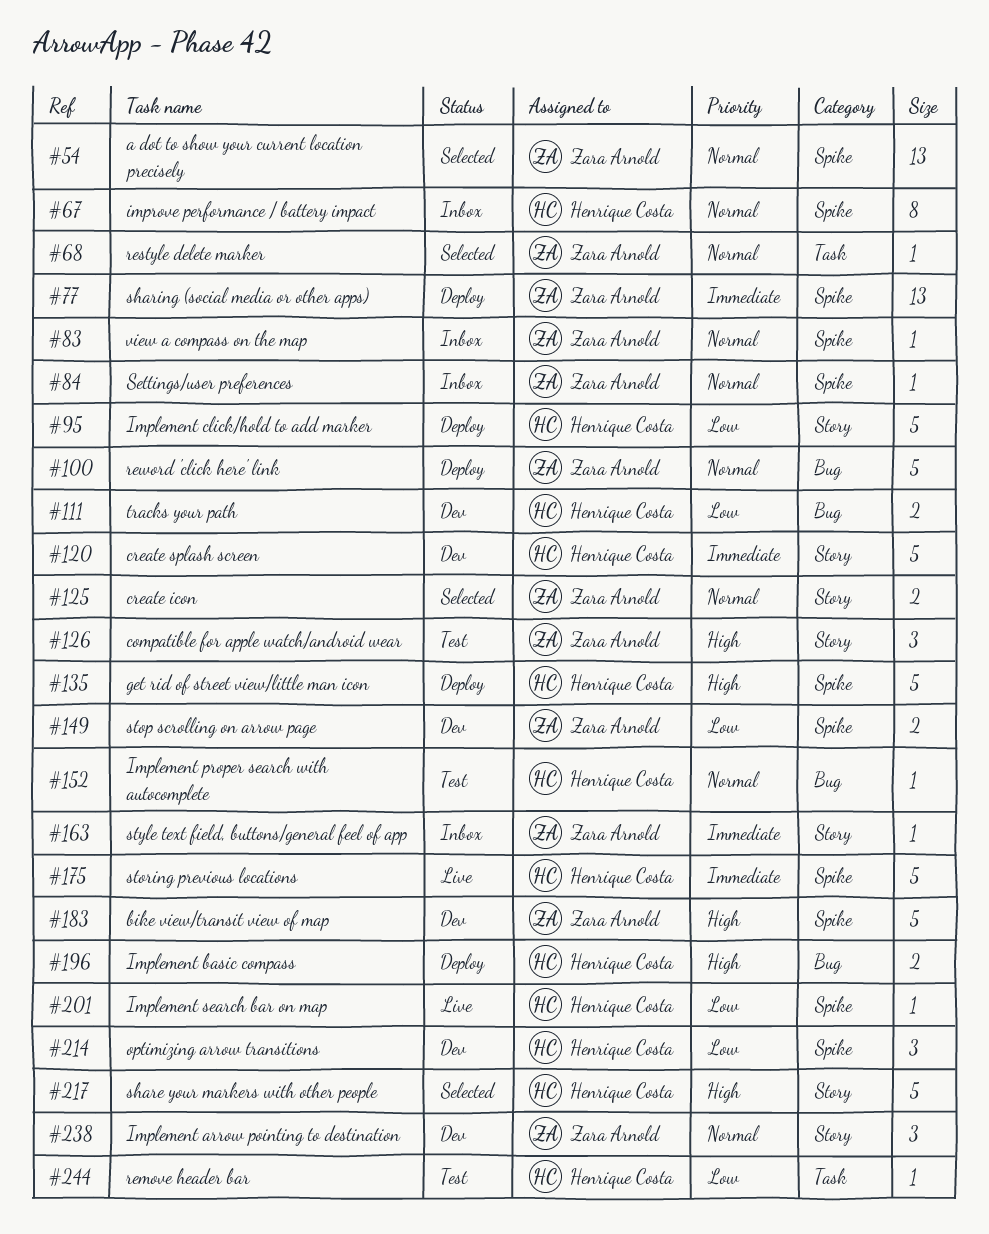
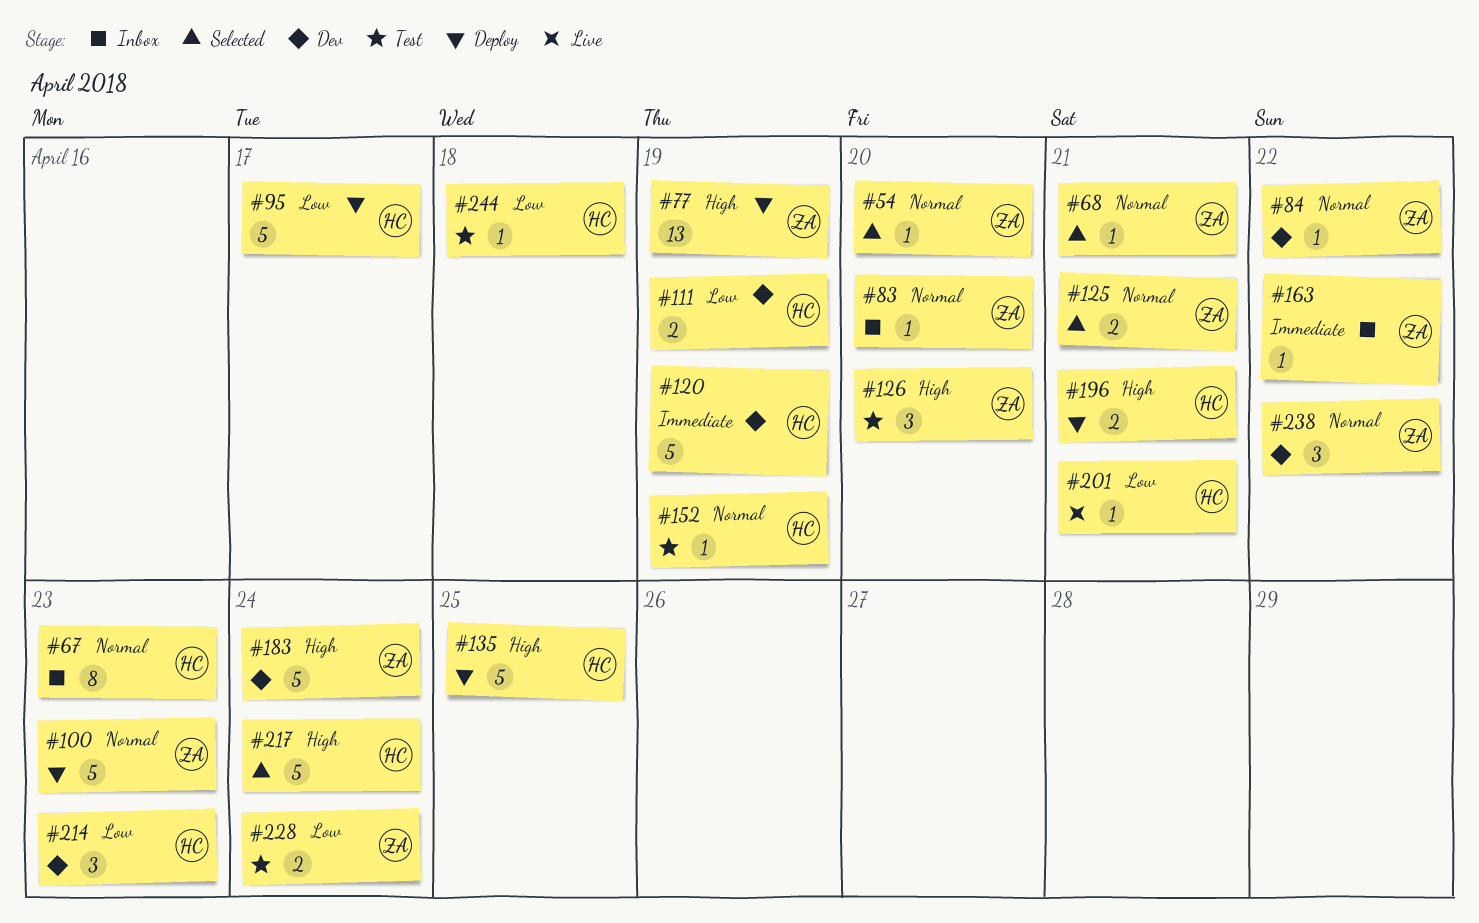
#54, estimate: 13 -> 1
#77, priority: Immediate -> High
#84, status: Inbox -> Dev
#149: present -> none
#175: present -> none
#228: none -> present

